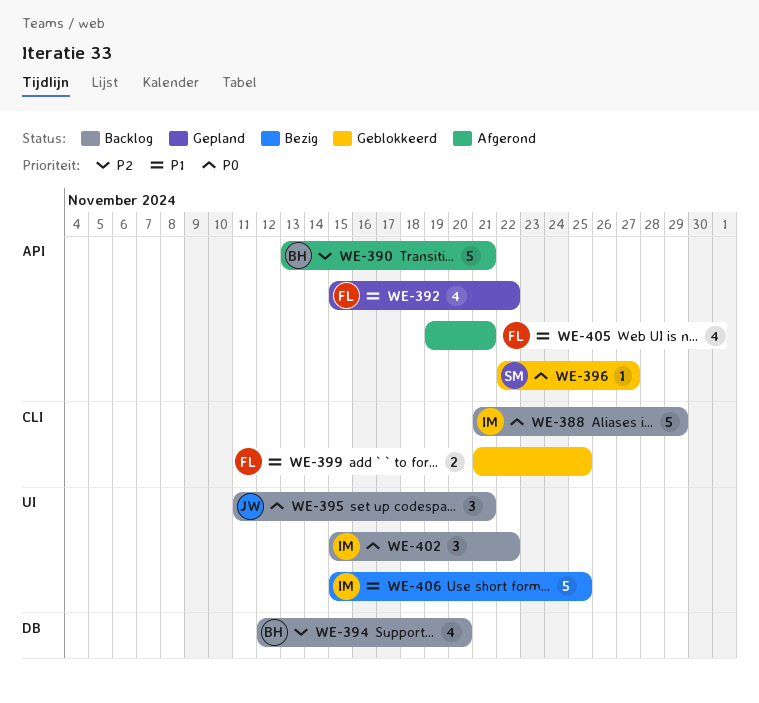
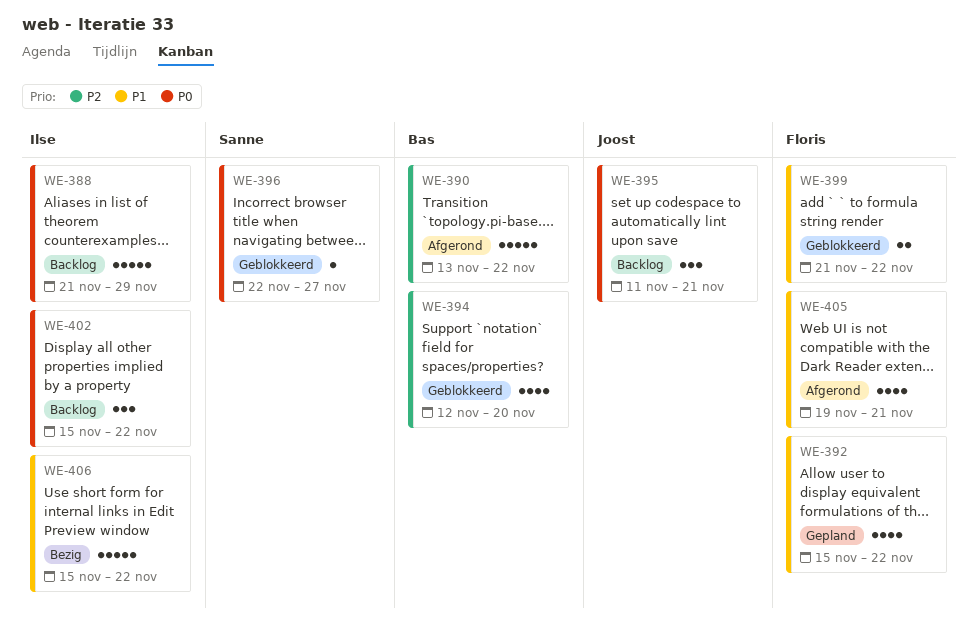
WE-390, due: Nov 21 -> Nov 22
WE-394, status: Backlog -> Geblokkeerd
WE-399, due: Nov 25 -> Nov 22
WE-406, due: Nov 25 -> Nov 22

